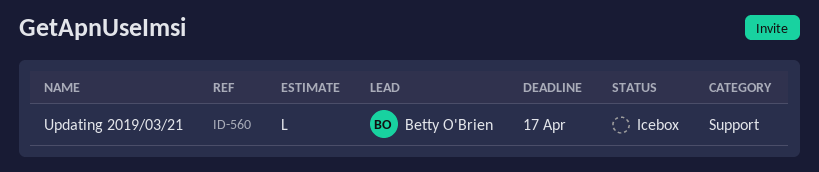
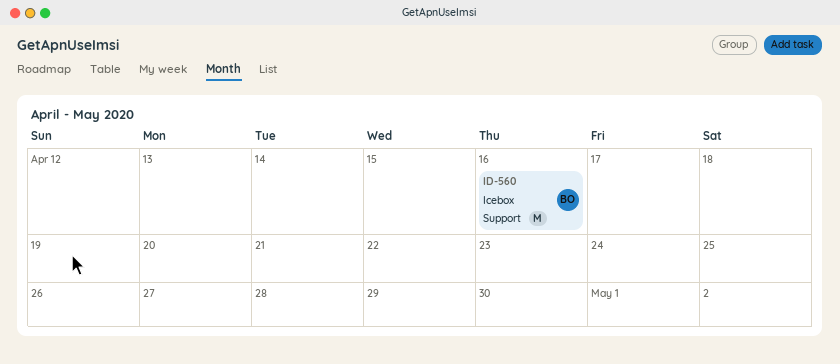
ID-560, estimate: L -> M
ID-560, due: Apr 17 -> Apr 16

